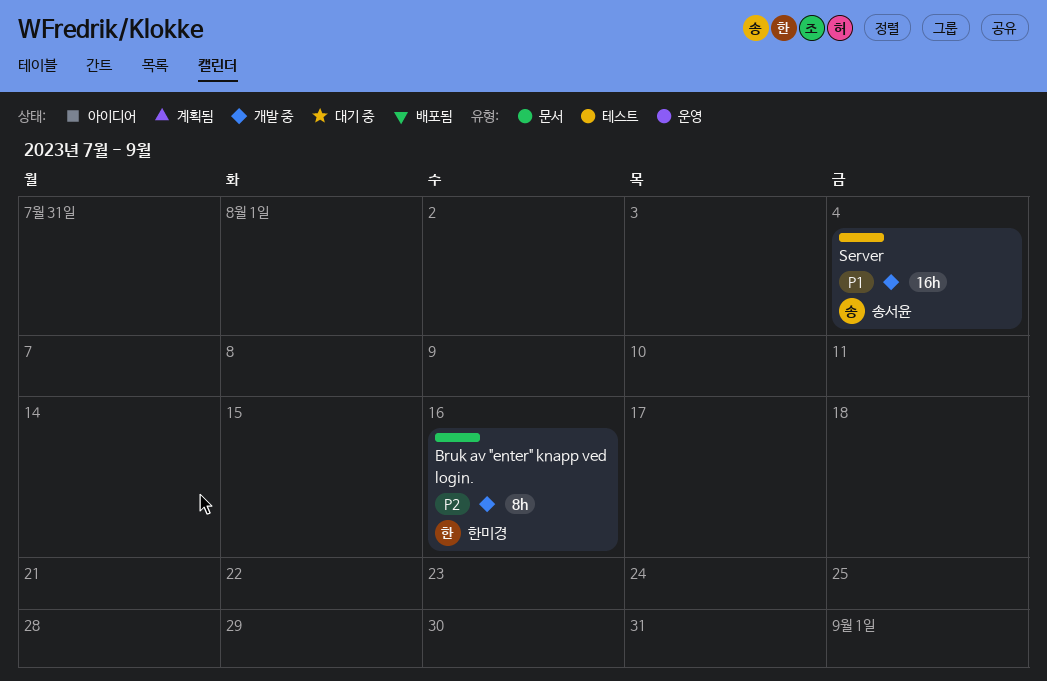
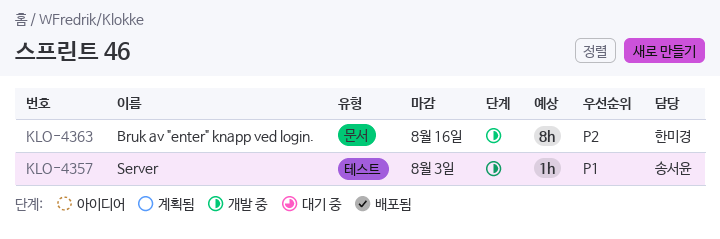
Server, estimate: 16h -> 1h
Server, due: Aug 4 -> Aug 3

